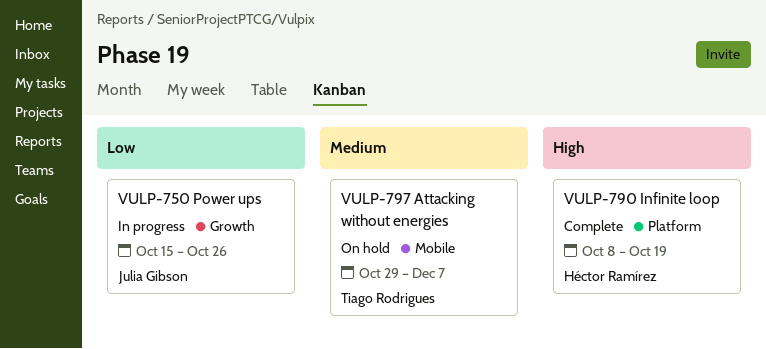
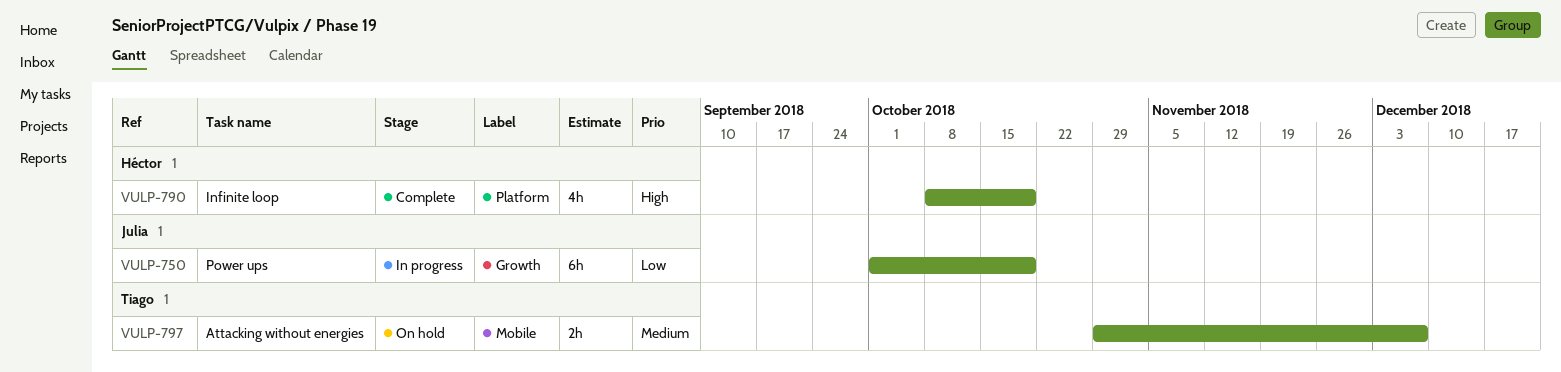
VULP-750, start: Oct 15 -> Oct 1
VULP-750, due: Oct 26 -> Oct 19

